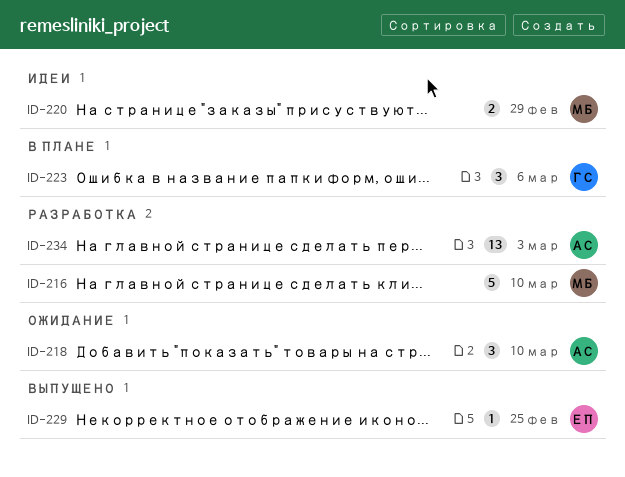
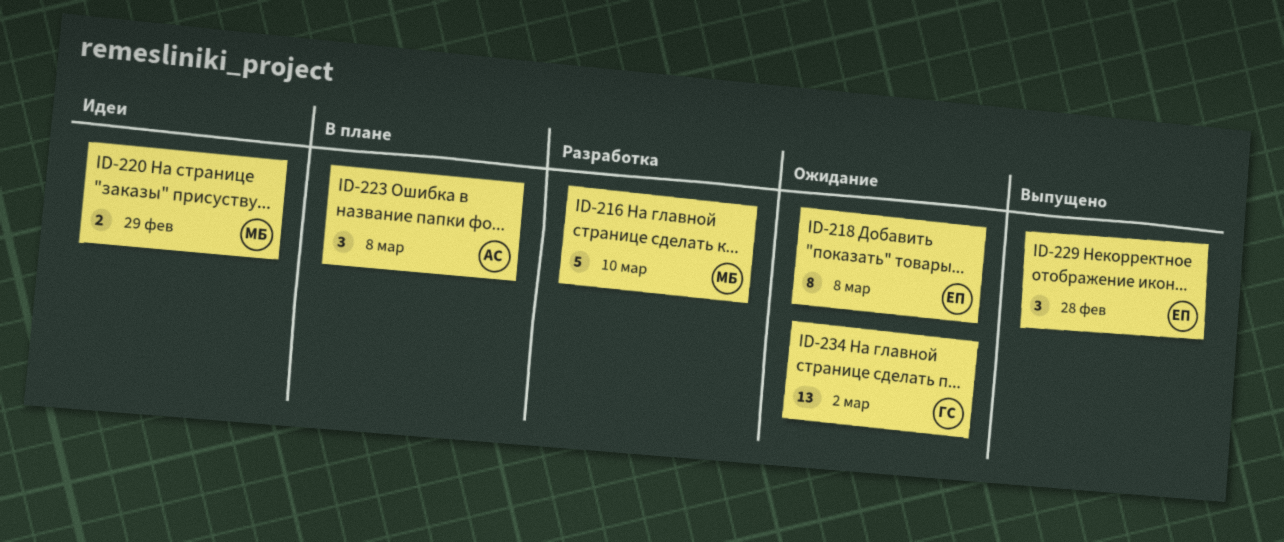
ID-218, owner: АС -> ЕП
ID-218, estimate: 3 -> 8
ID-218, due: Mar 10 -> Mar 8
ID-223, owner: ГС -> АС
ID-223, due: Mar 6 -> Mar 8
ID-229, estimate: 1 -> 3
ID-229, due: Feb 25 -> Feb 28
ID-234, status: Разработка -> Ожидание
ID-234, owner: АС -> ГС
ID-234, due: Mar 3 -> Mar 2

